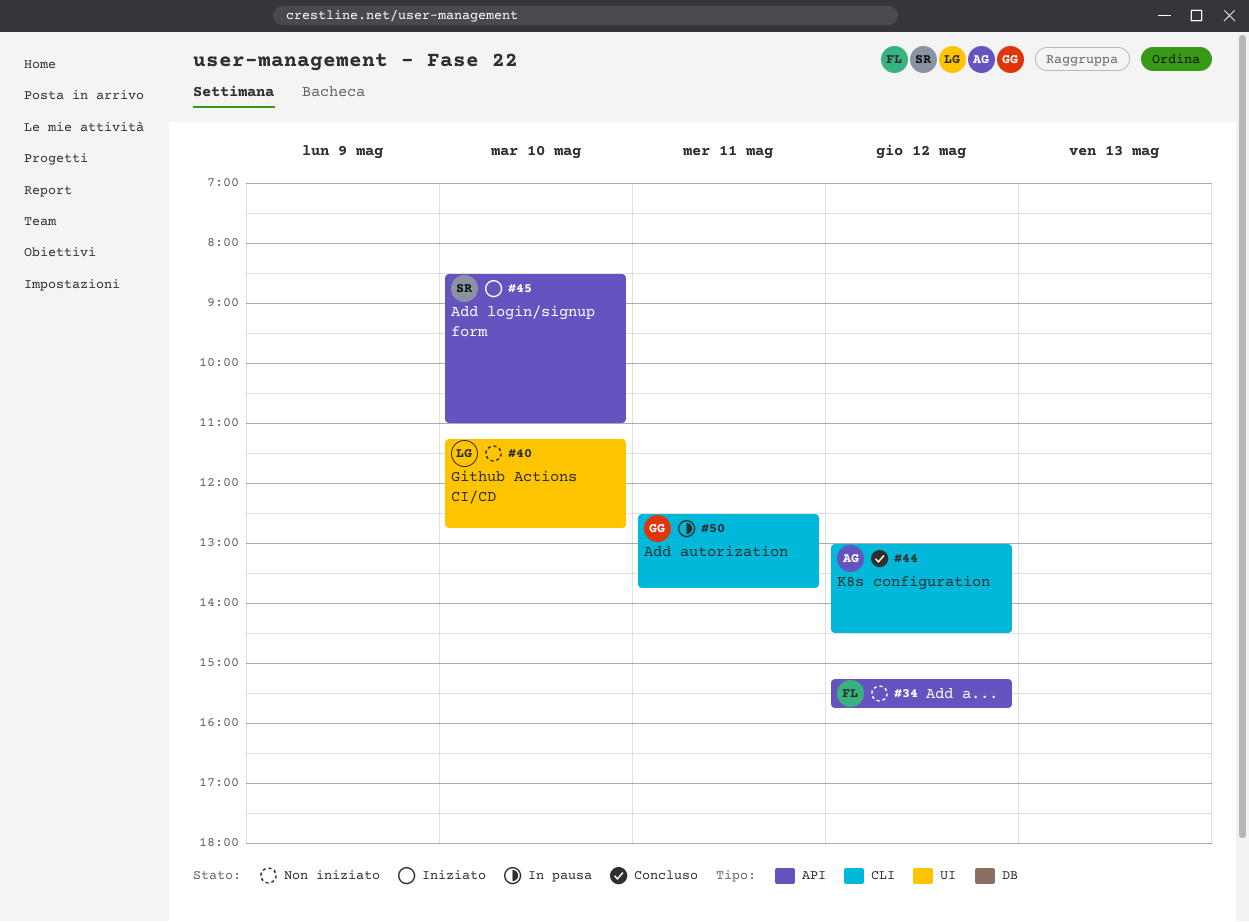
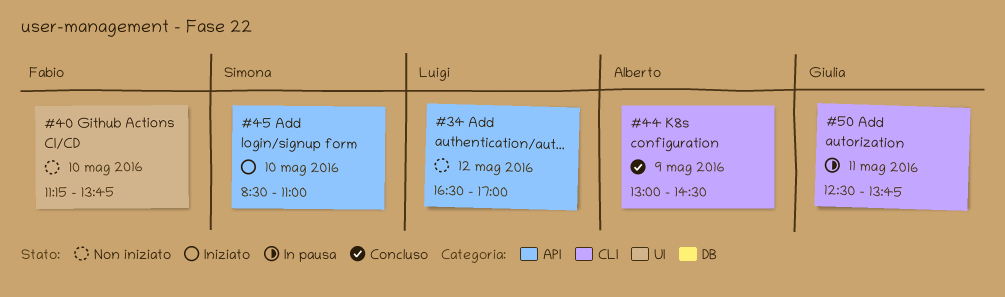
#34, owner: Fabio -> Luigi
#34, begins: 15:15 -> 16:30
#34, ends: 15:45 -> 17:00
#40, owner: Luigi -> Fabio
#40, ends: 12:45 -> 13:45
#44, day: May 12 -> May 9

